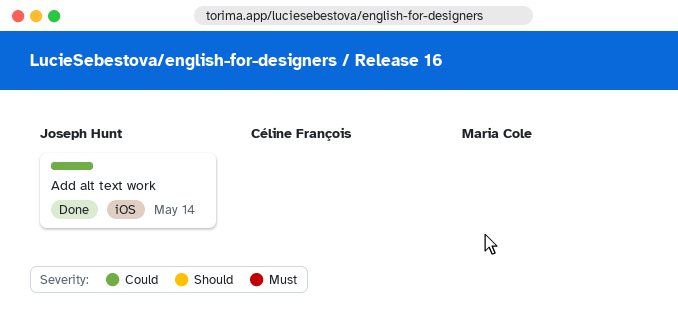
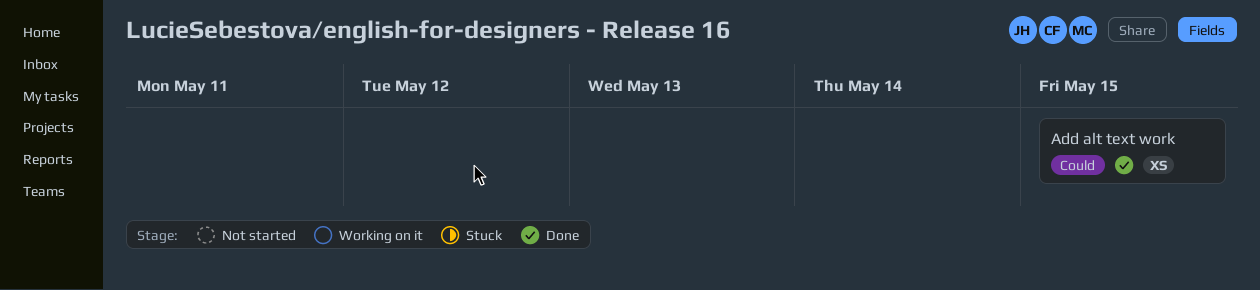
Add alt text work, due: May 14 -> May 15

